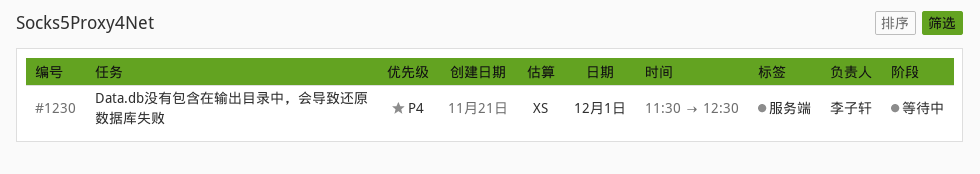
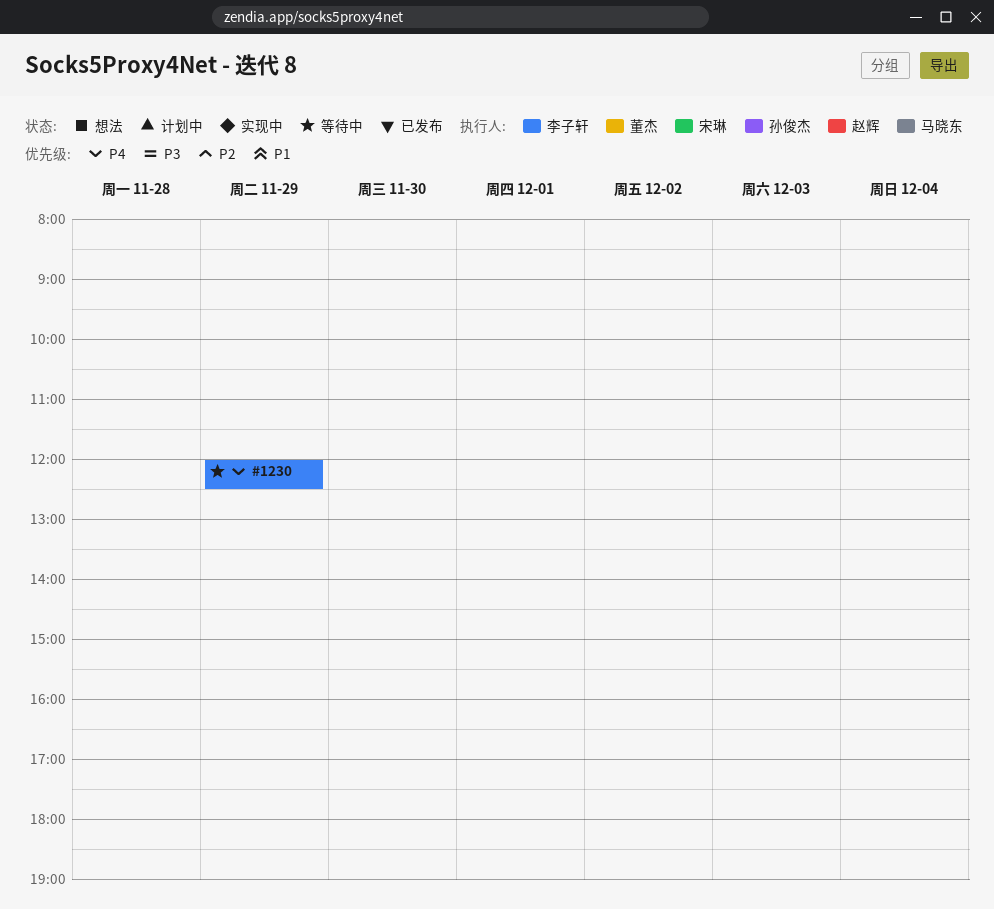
#1230, day: Dec 1 -> Nov 29
#1230, begins: 11:30 -> 12:00

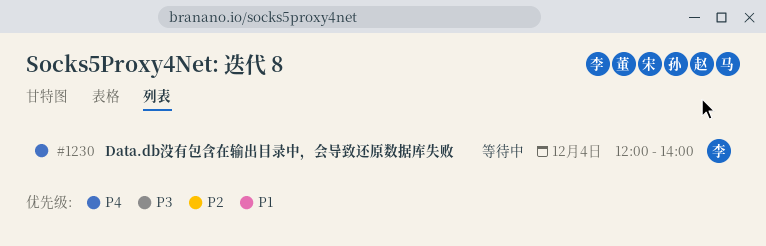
#1230, day: Nov 29 -> Dec 4
#1230, ends: 12:30 -> 14:00

